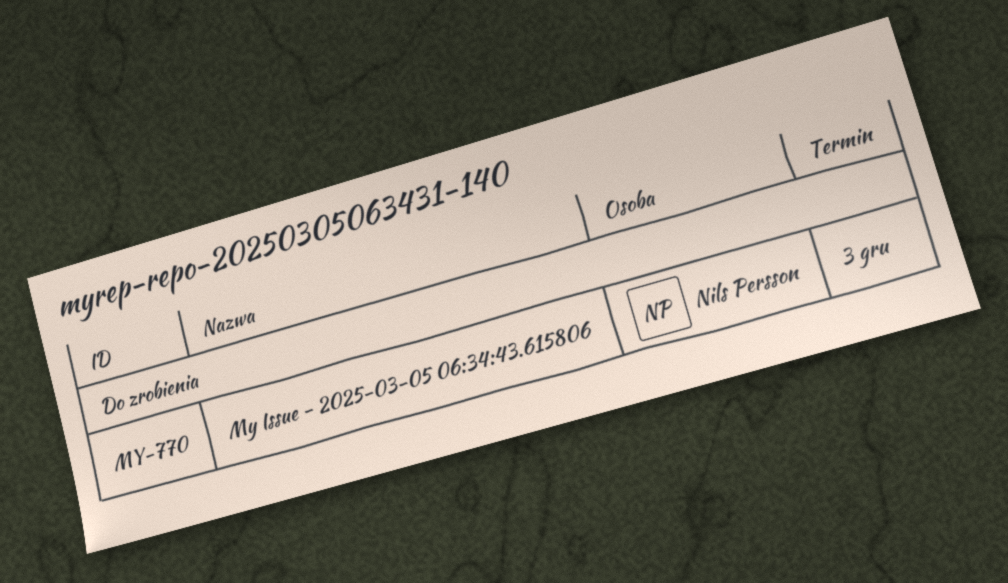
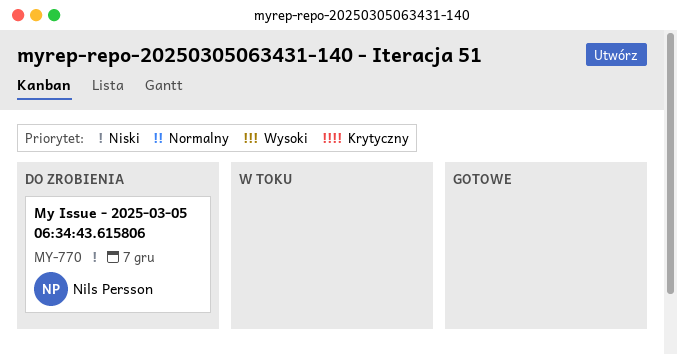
MY-770, due: Dec 3 -> Dec 7

